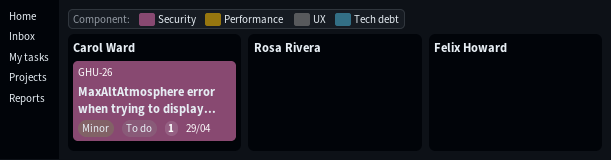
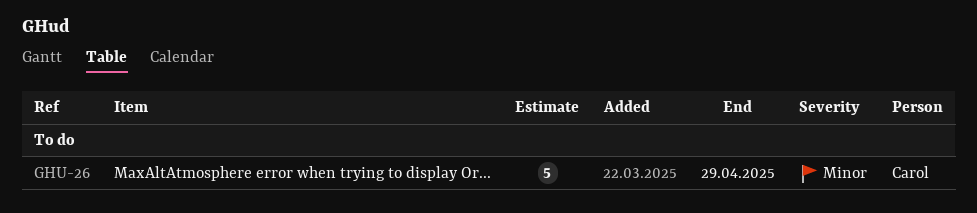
GHU-26, estimate: 1 -> 5

